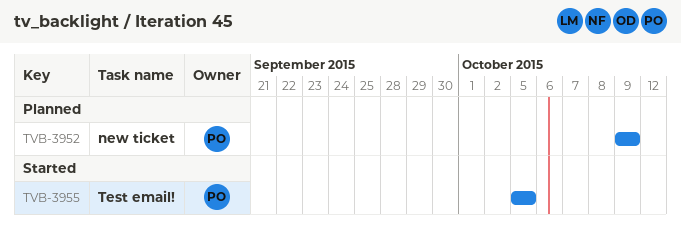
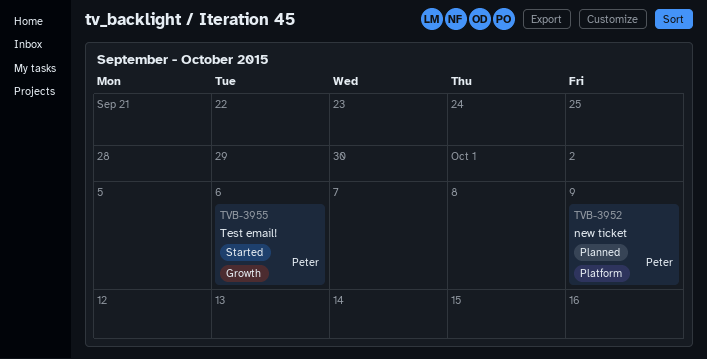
TVB-3955, due: Oct 5 -> Oct 6

